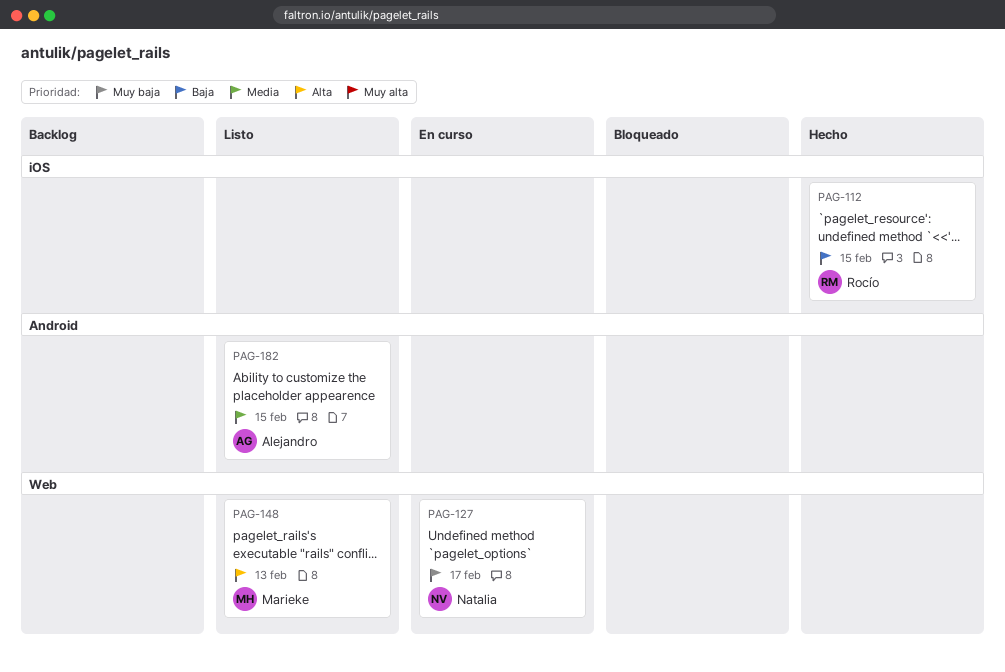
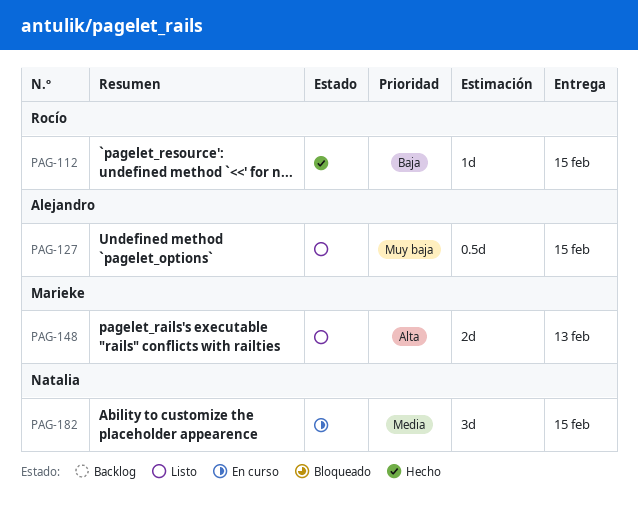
PAG-127, status: En curso -> Listo
PAG-127, owner: Natalia -> Alejandro
PAG-127, due: Feb 17 -> Feb 15
PAG-182, status: Listo -> En curso
PAG-182, owner: Alejandro -> Natalia

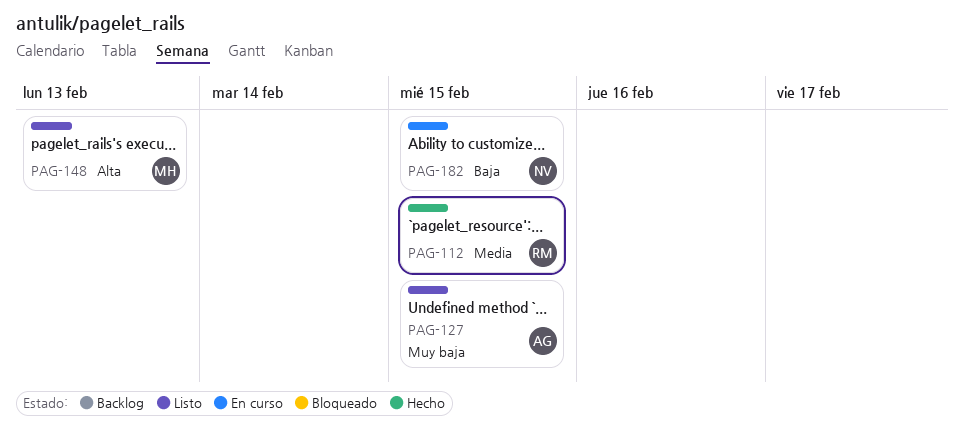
PAG-112, priority: Baja -> Media
PAG-182, priority: Media -> Baja

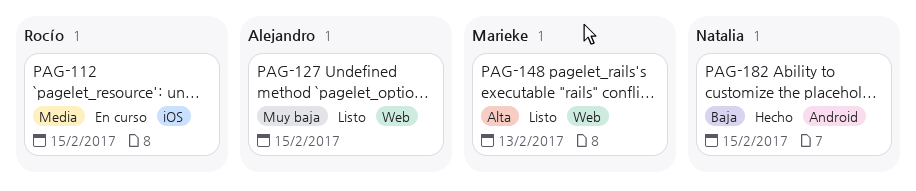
PAG-112, status: Hecho -> En curso
PAG-182, status: En curso -> Hecho

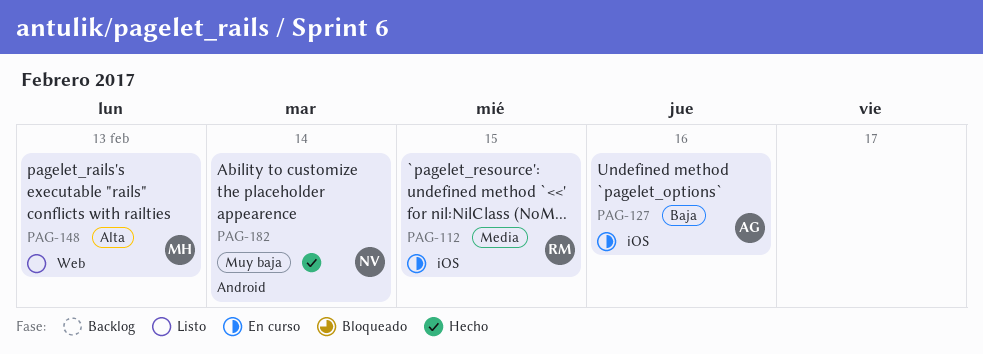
PAG-127, status: Listo -> En curso
PAG-127, priority: Muy baja -> Baja
PAG-127, label: Web -> iOS
PAG-127, due: Feb 15 -> Feb 16
PAG-182, priority: Baja -> Muy baja
PAG-182, due: Feb 15 -> Feb 14

